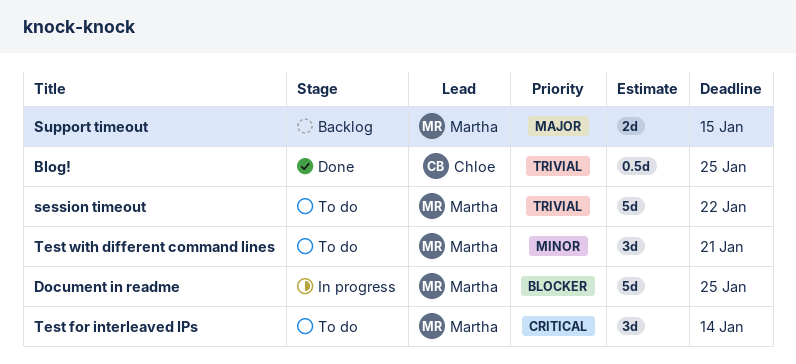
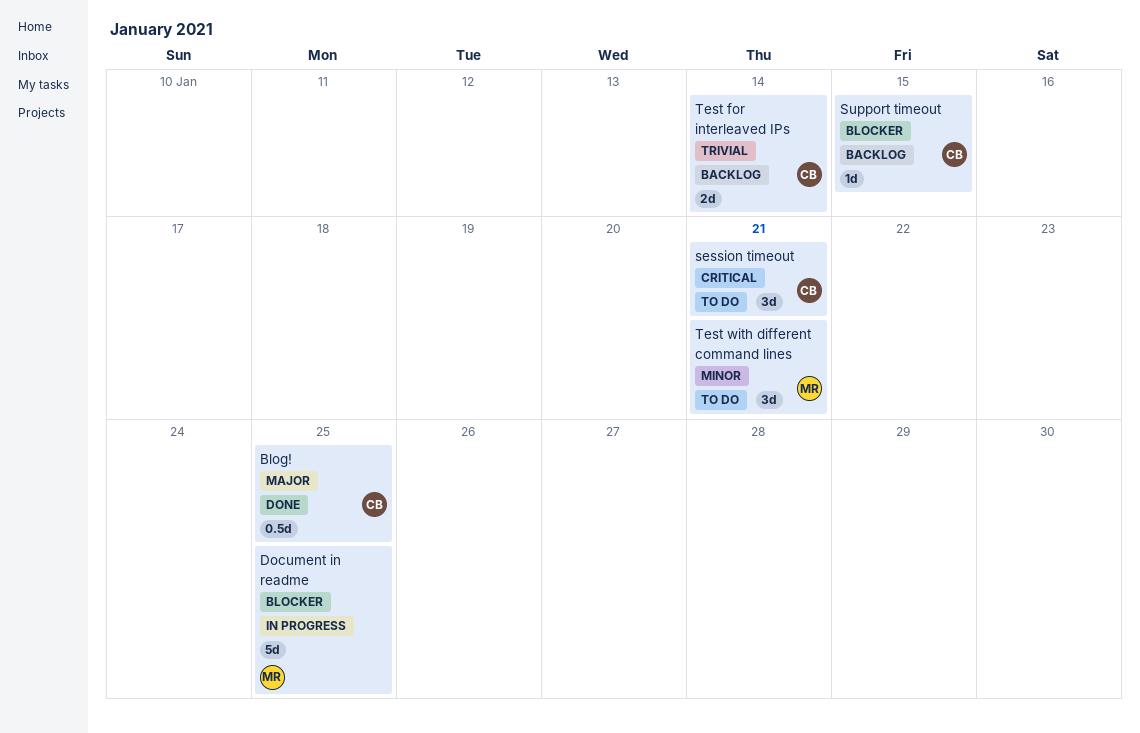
Blog!, priority: Trivial -> Major
session timeout, owner: Martha -> Chloe
session timeout, priority: Trivial -> Critical
session timeout, estimate: 5d -> 3d
session timeout, due: Jan 22 -> Jan 21
Support timeout, owner: Martha -> Chloe
Support timeout, priority: Major -> Blocker
Support timeout, estimate: 2d -> 1d
Test for interleaved IPs, status: To do -> Backlog
Test for interleaved IPs, owner: Martha -> Chloe
Test for interleaved IPs, priority: Critical -> Trivial
Test for interleaved IPs, estimate: 3d -> 2d

